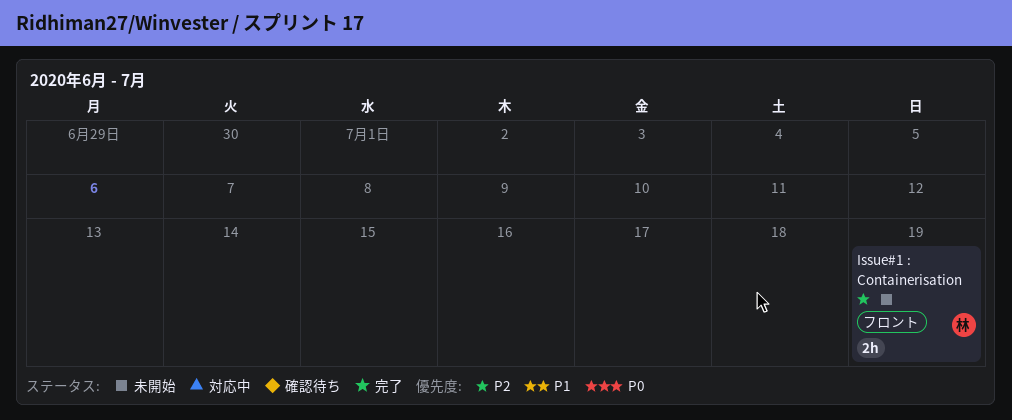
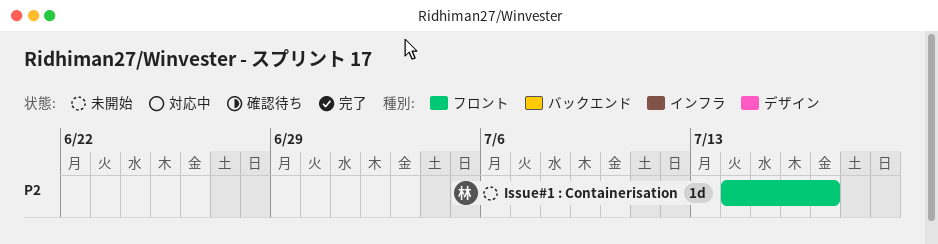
Issue#1 : Containerisation, estimate: 2h -> 1d
Issue#1 : Containerisation, due: Jul 19 -> Jul 17

